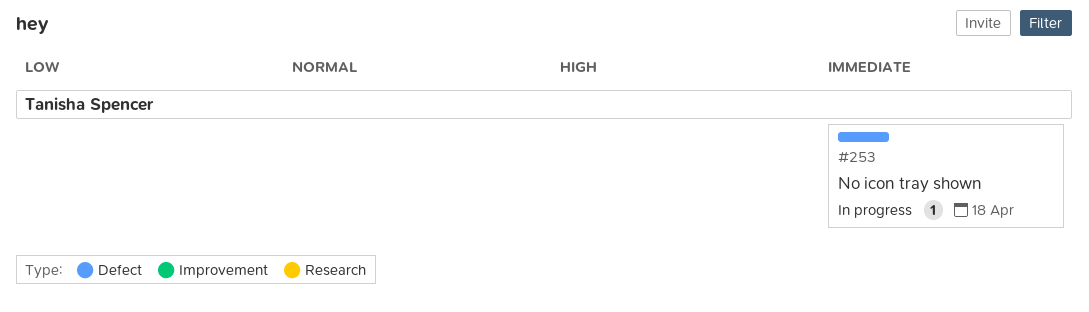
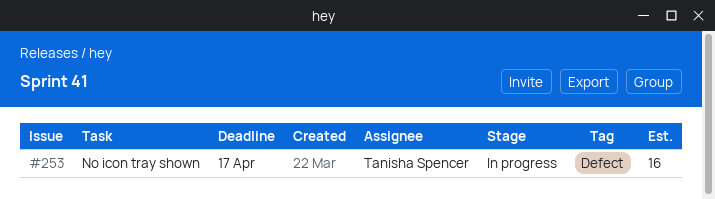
#253, estimate: 1 -> 16
#253, due: Apr 18 -> Apr 17

